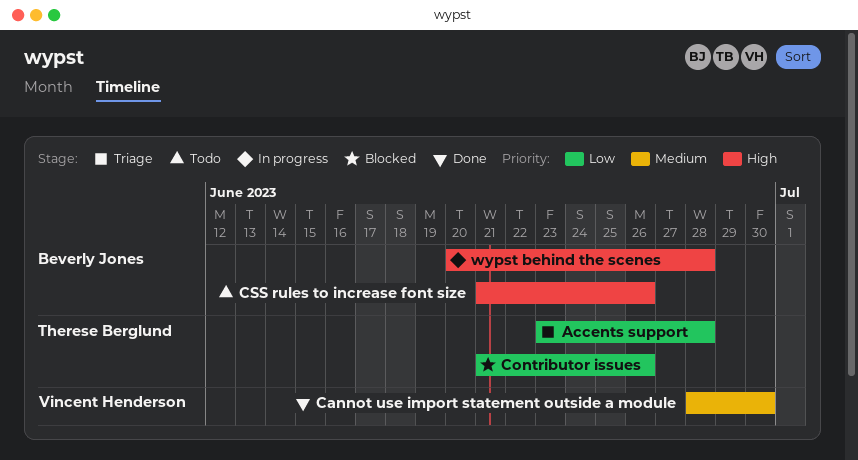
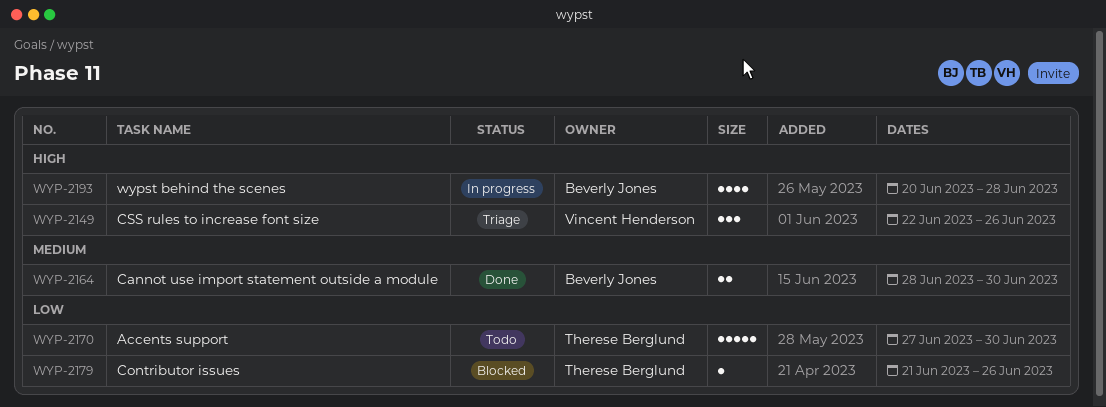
Accents support, status: Triage -> Todo
Accents support, start: Jun 23 -> Jun 27
Accents support, due: Jun 28 -> Jun 30
Cannot use import statement outside a module, owner: Vincent Henderson -> Beverly Jones
CSS rules to increase font size, status: Todo -> Triage
CSS rules to increase font size, owner: Beverly Jones -> Vincent Henderson
CSS rules to increase font size, start: Jun 21 -> Jun 22

